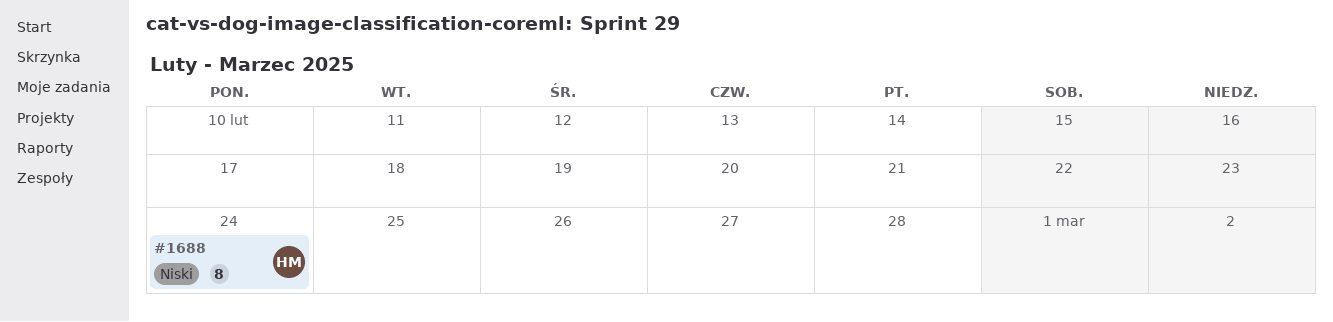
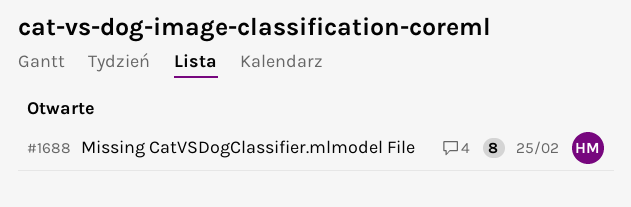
#1688, due: Feb 24 -> Feb 25

